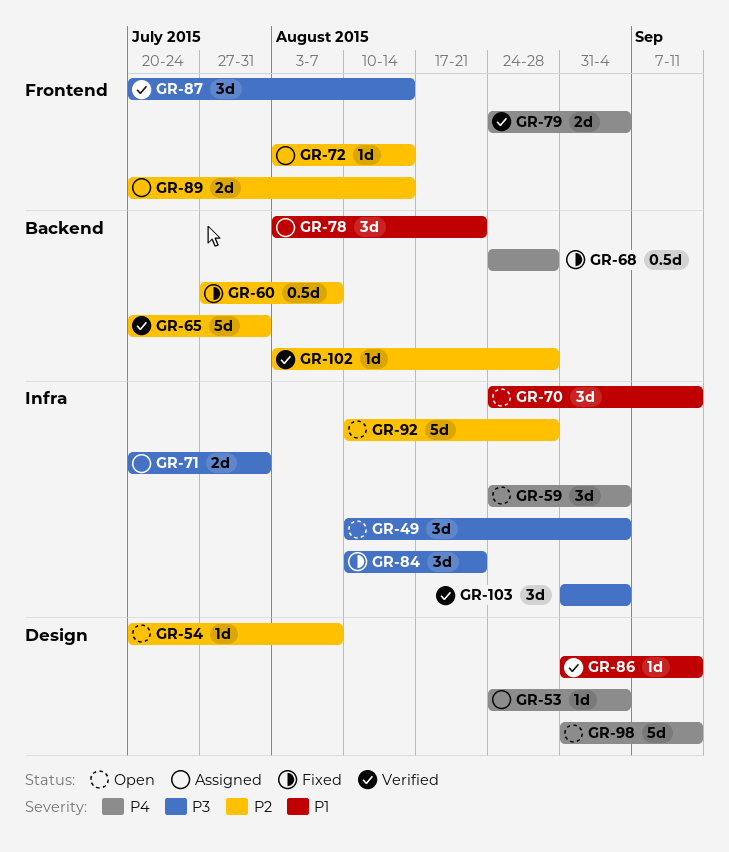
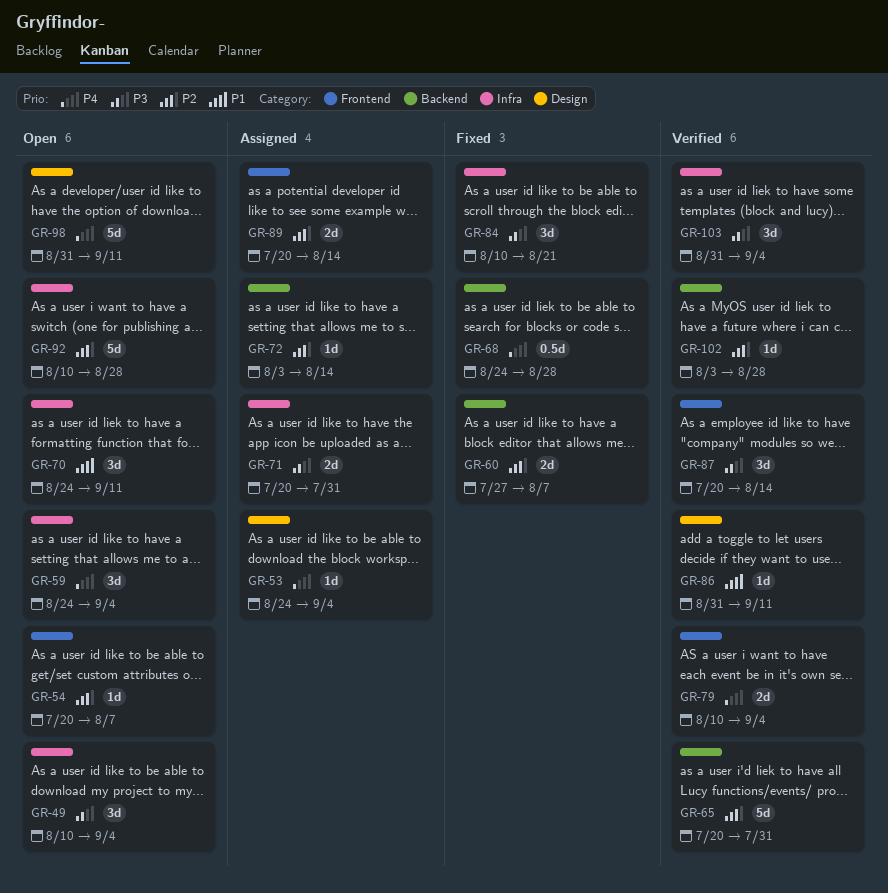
GR-54, label: Design -> Frontend
GR-60, estimate: 0.5d -> 2d
GR-72, label: Frontend -> Backend
GR-78: present -> none
GR-79, start: Aug 24 -> Aug 10

